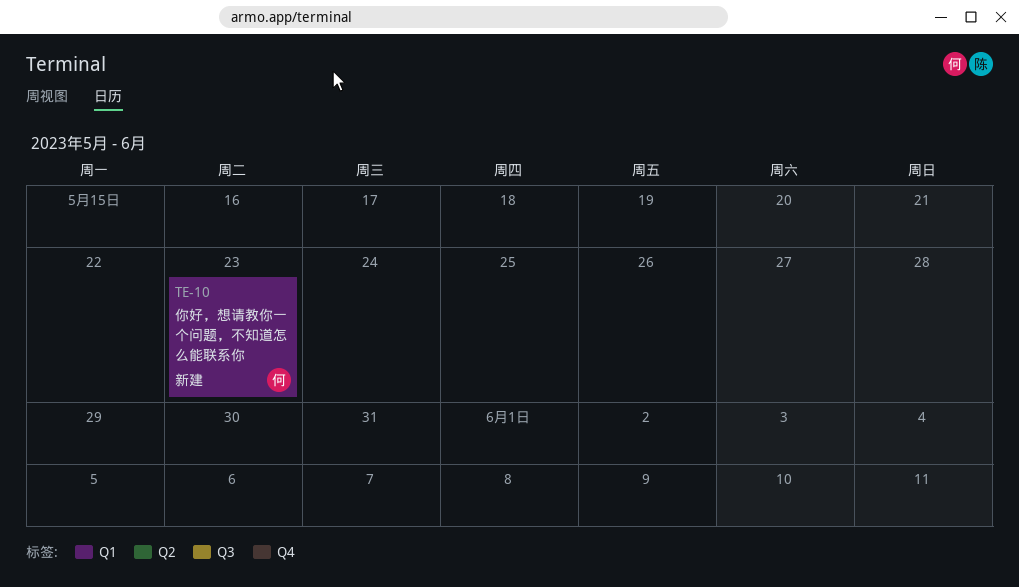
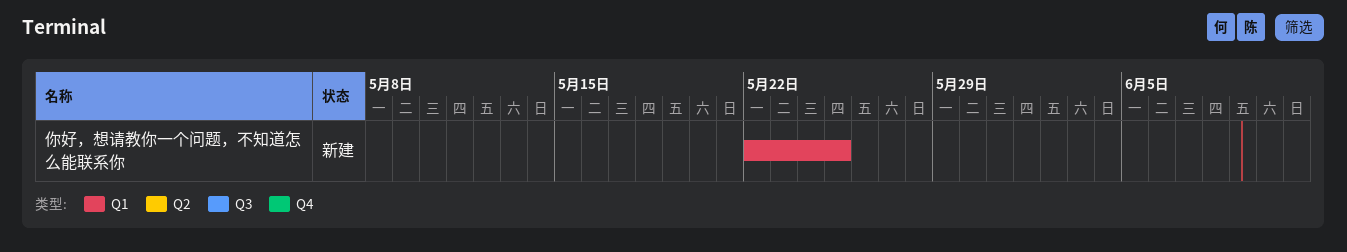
你好，想请教你一个问题，不知道怎么能联系你, due: May 23 -> May 25

